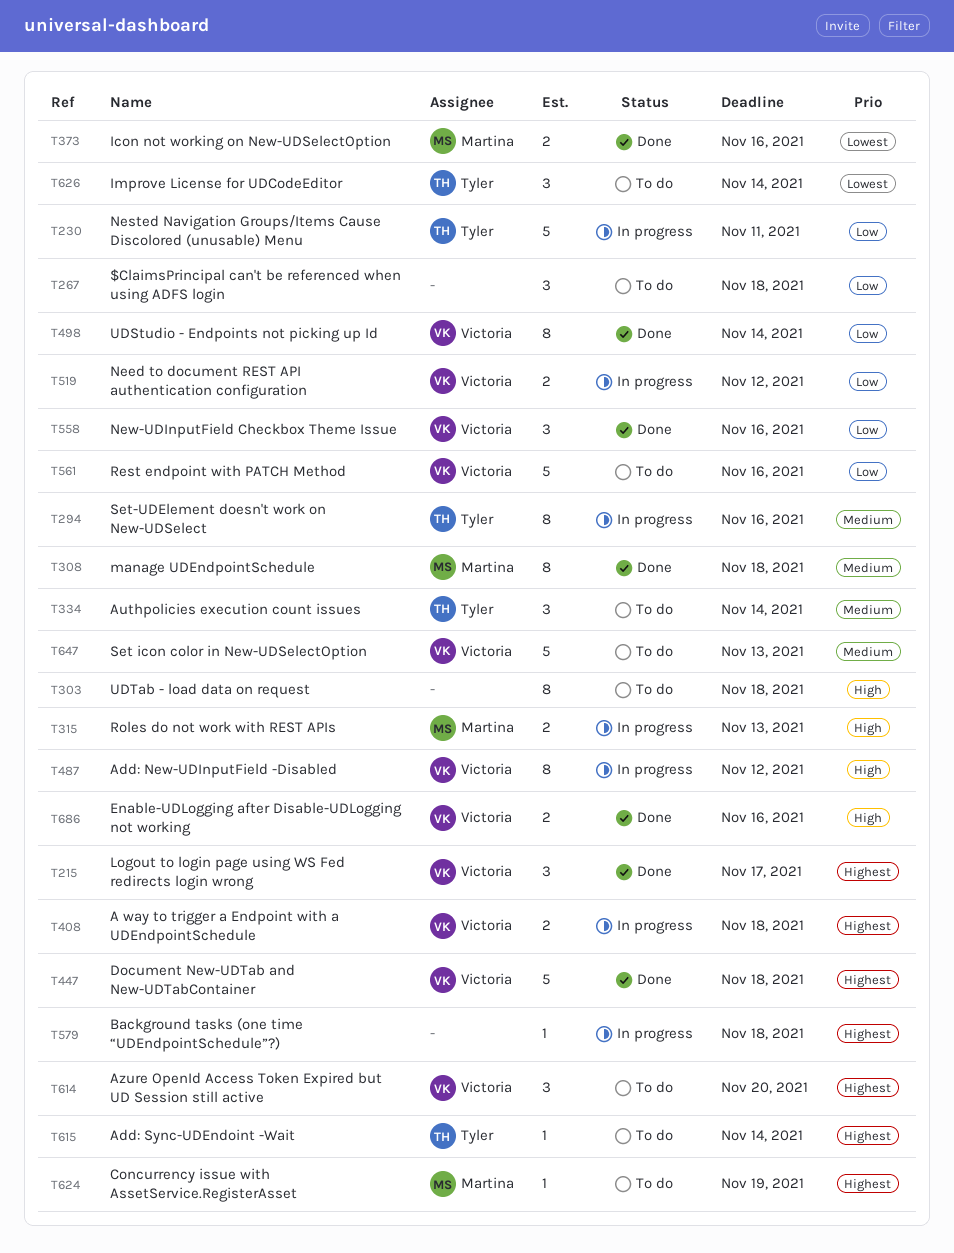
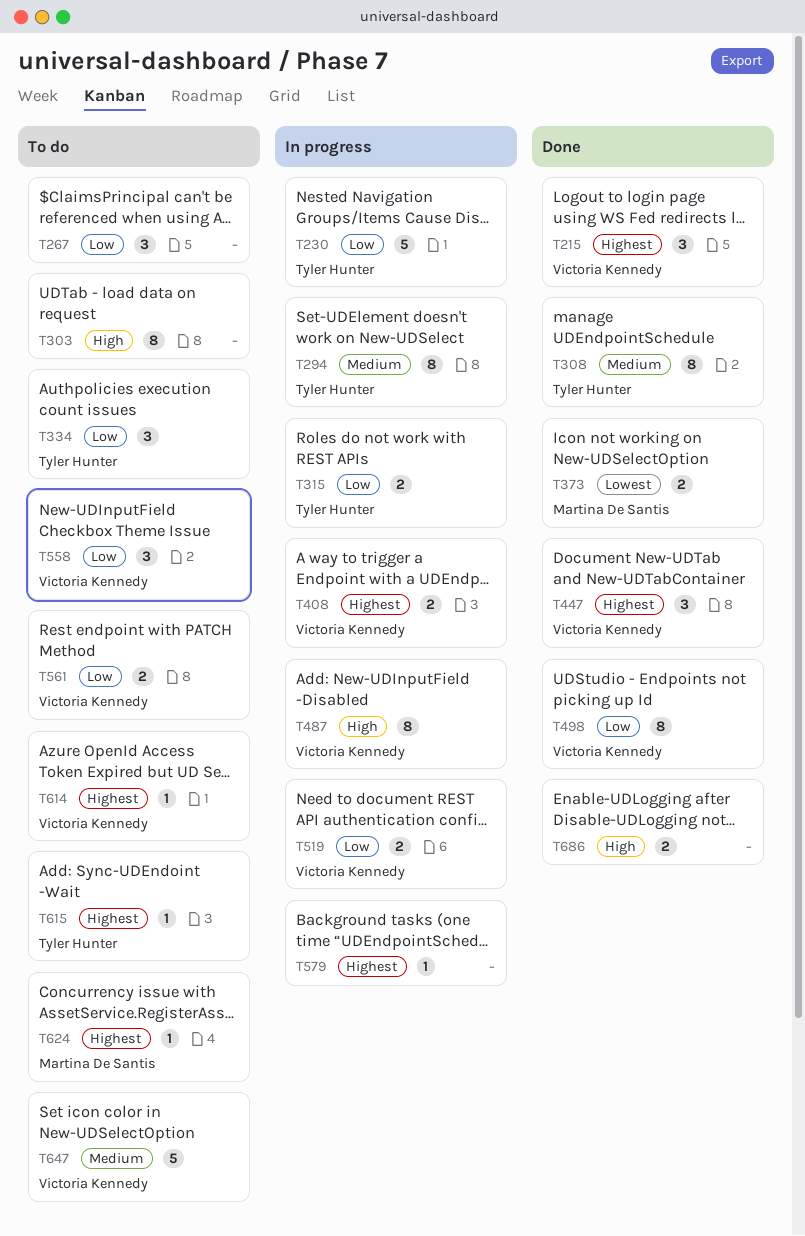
T308, owner: Martina De Santis -> Tyler Hunter
T315, owner: Martina De Santis -> Tyler Hunter
T315, priority: High -> Low
T334, priority: Medium -> Low
T447, estimate: 5 -> 3
T558, status: Done -> To do
T561, estimate: 5 -> 2
T614, estimate: 3 -> 1
T626: present -> none
T686, owner: Victoria Kennedy -> none

